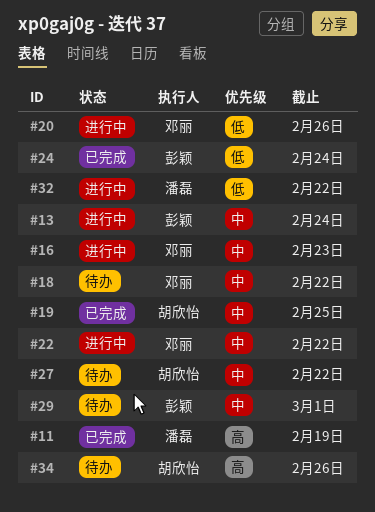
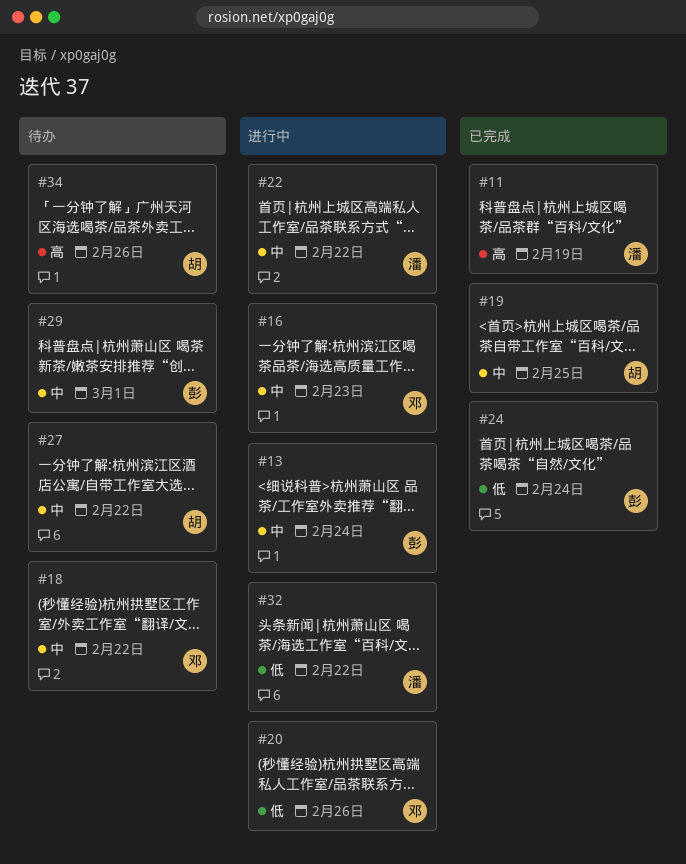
#22, owner: 邓丽 -> 潘磊

